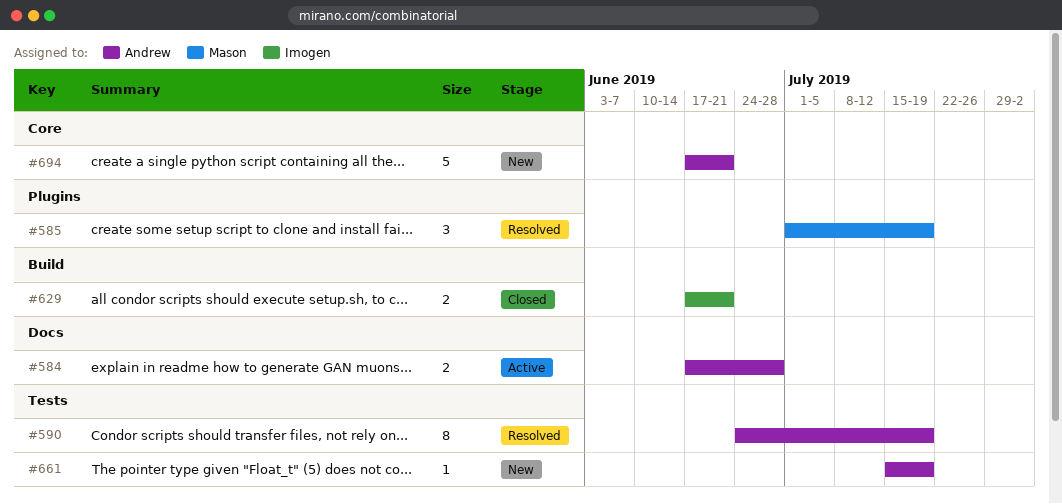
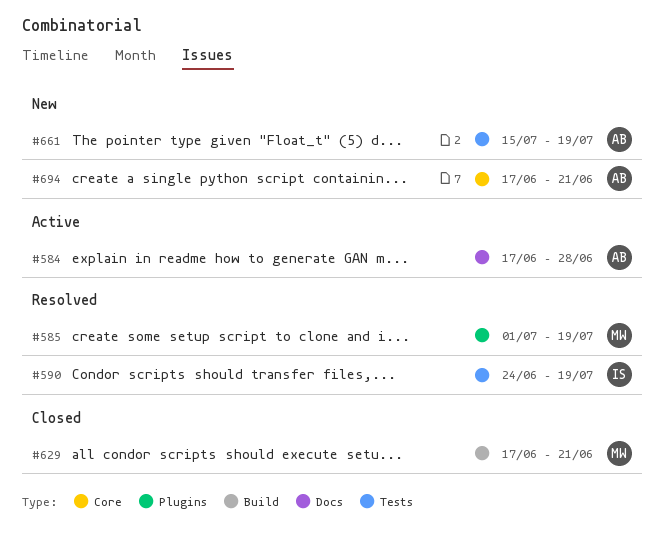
#590, owner: Andrew -> Imogen
#629, owner: Imogen -> Mason

